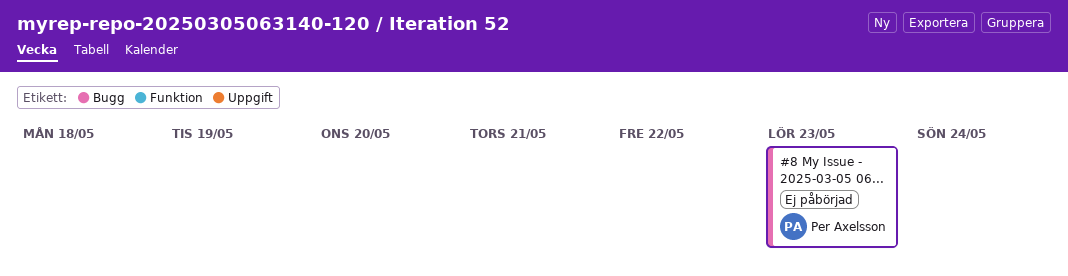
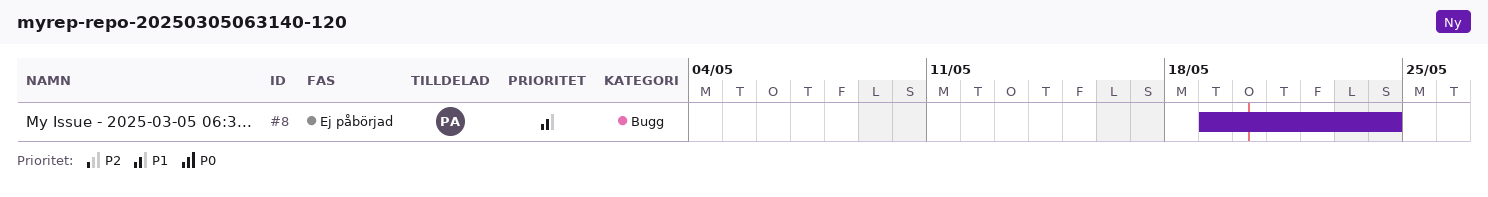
#8, due: May 23 -> May 24

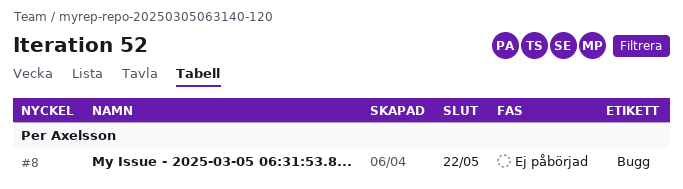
#8, due: May 24 -> May 22

